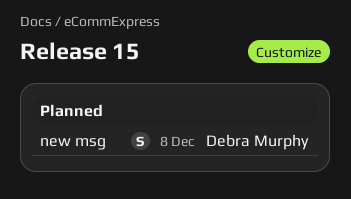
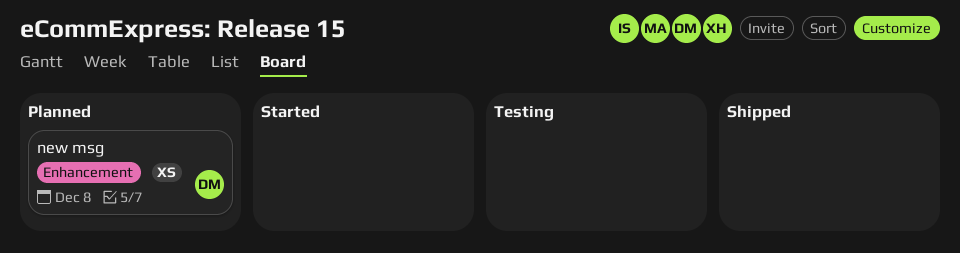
new msg, estimate: S -> XS

